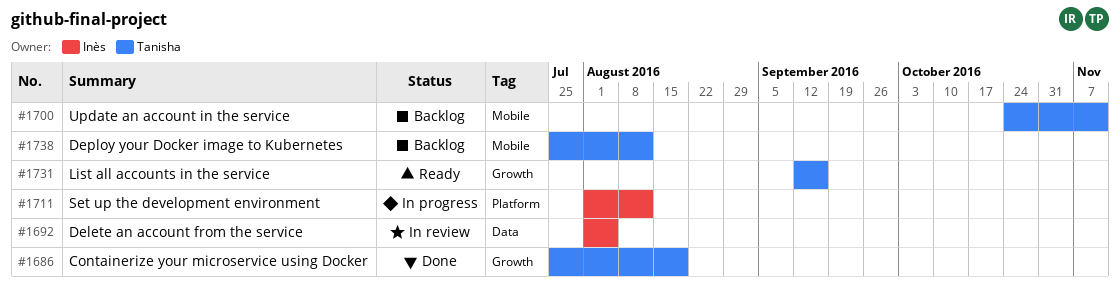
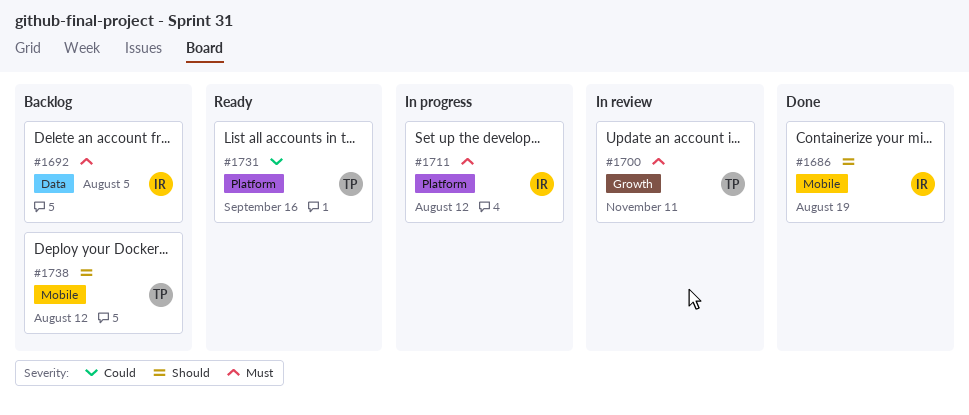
#1686, owner: Tanisha -> Inès
#1686, label: Growth -> Mobile
#1692, status: In review -> Backlog
#1700, status: Backlog -> In review
#1700, label: Mobile -> Growth
#1731, label: Growth -> Platform

